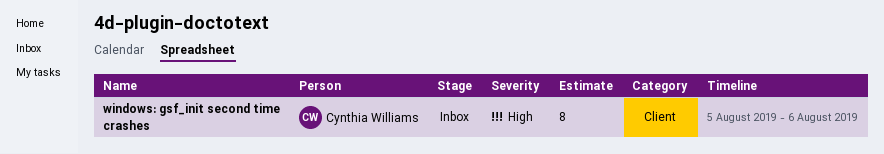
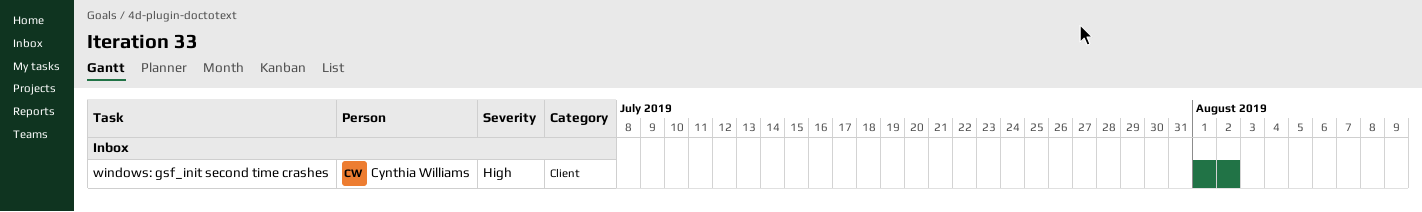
windows: gsf_init second time crashes, start: Aug 5 -> Aug 1
windows: gsf_init second time crashes, due: Aug 6 -> Aug 2

